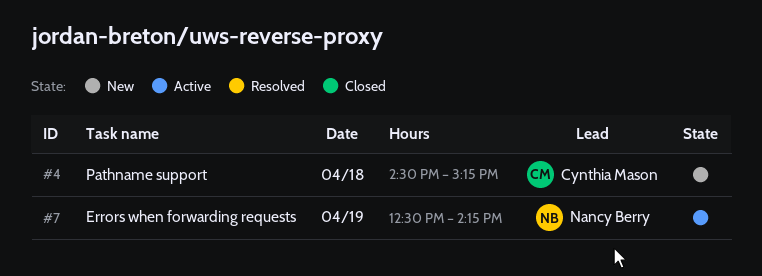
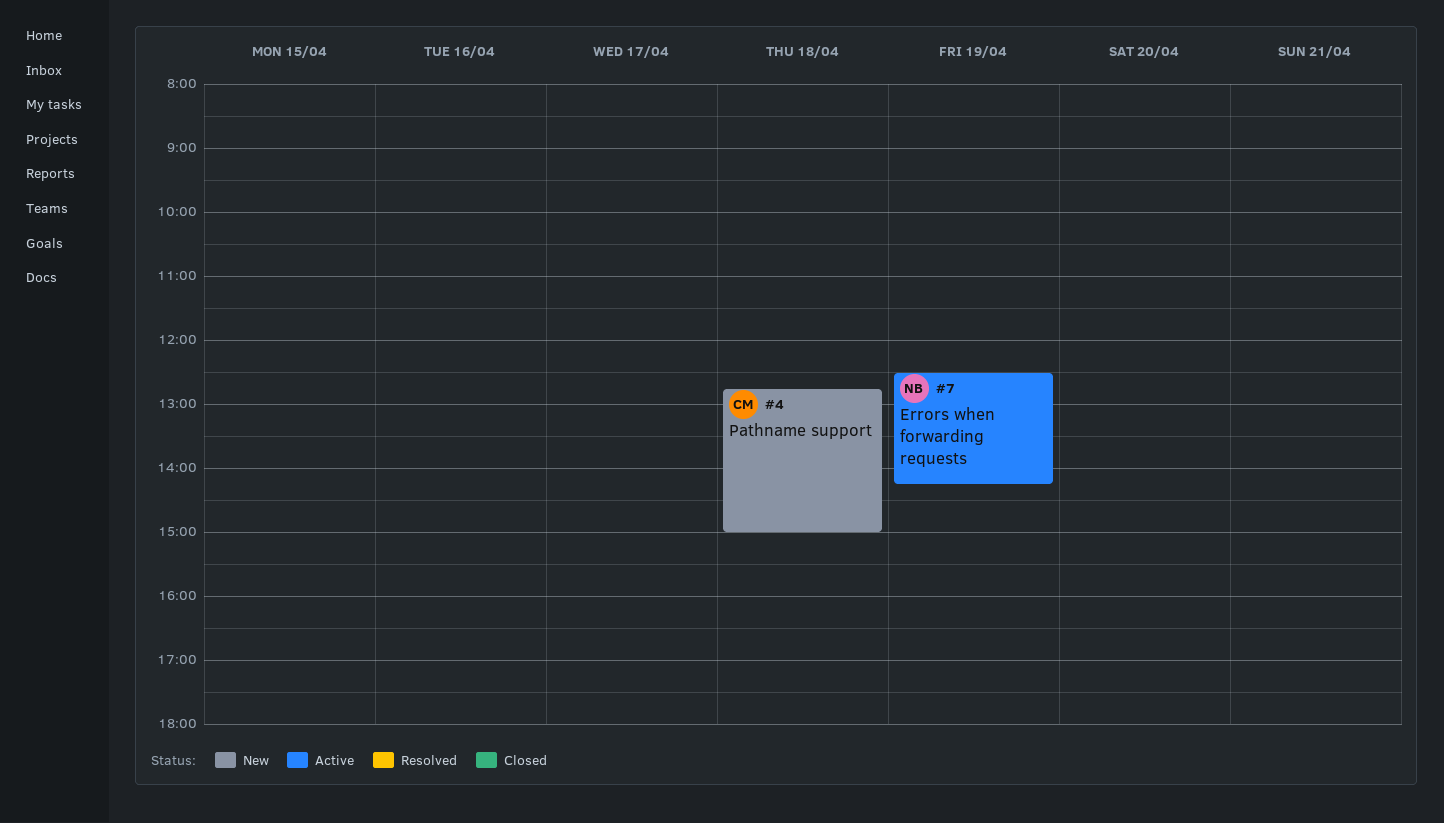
#4, begins: 14:30 -> 12:45
#4, ends: 15:15 -> 15:00

